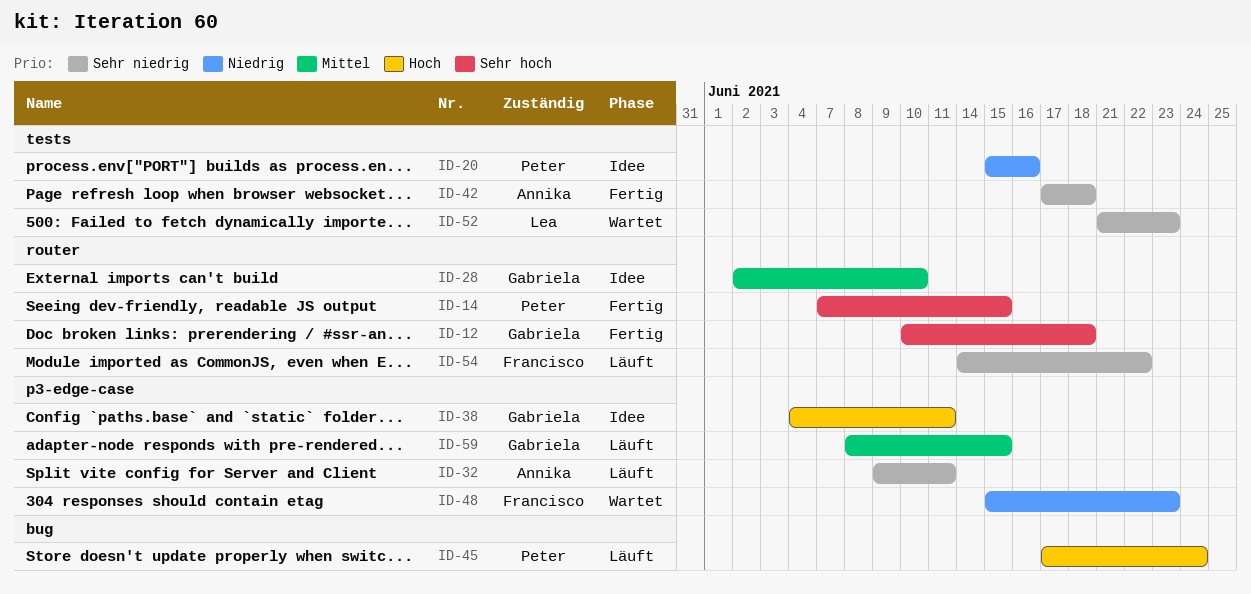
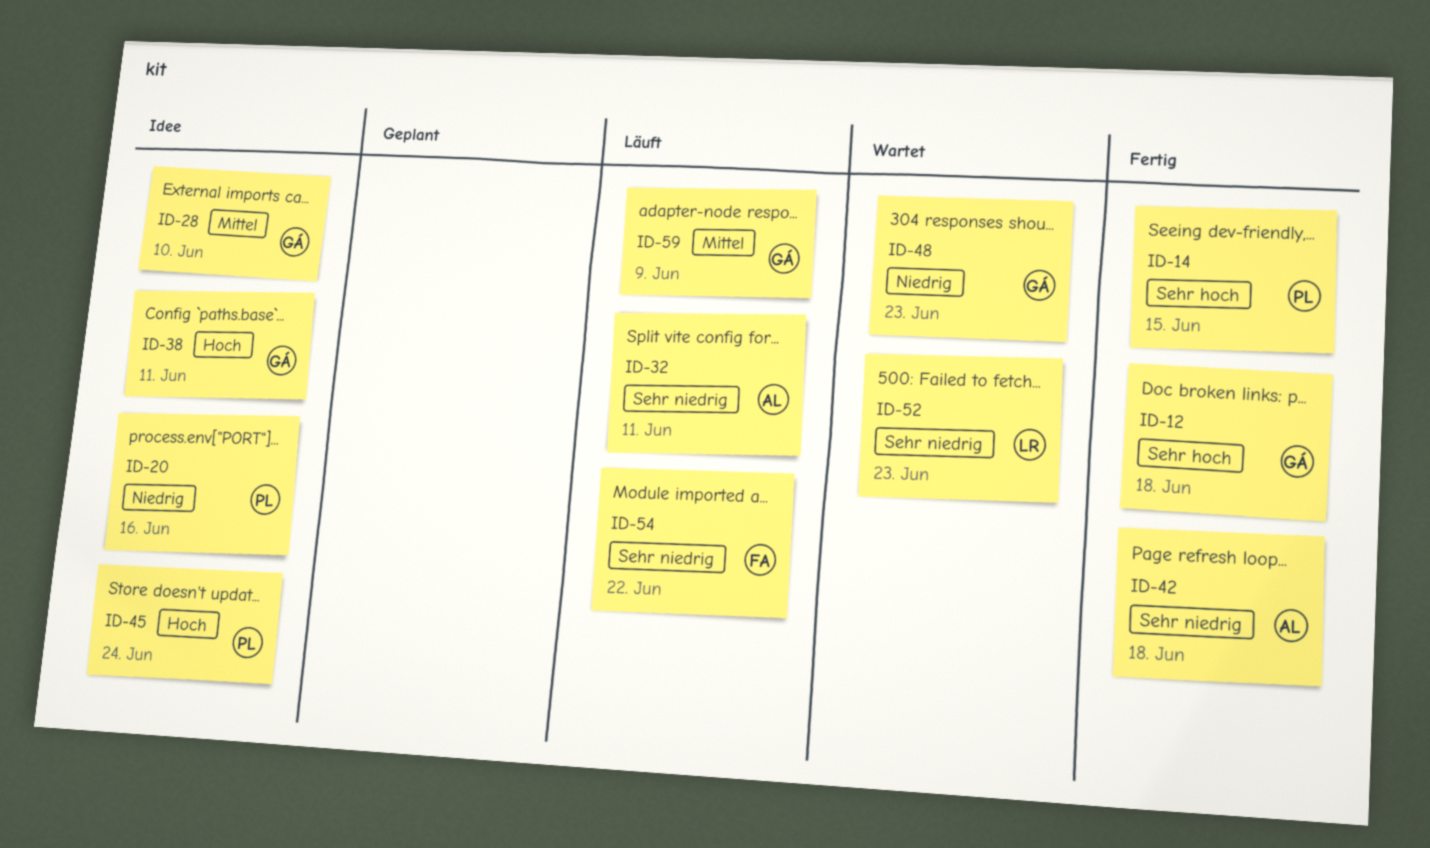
ID-45, status: Läuft -> Idee
ID-48, owner: Francisco -> Gabriela
ID-59, due: Jun 15 -> Jun 9

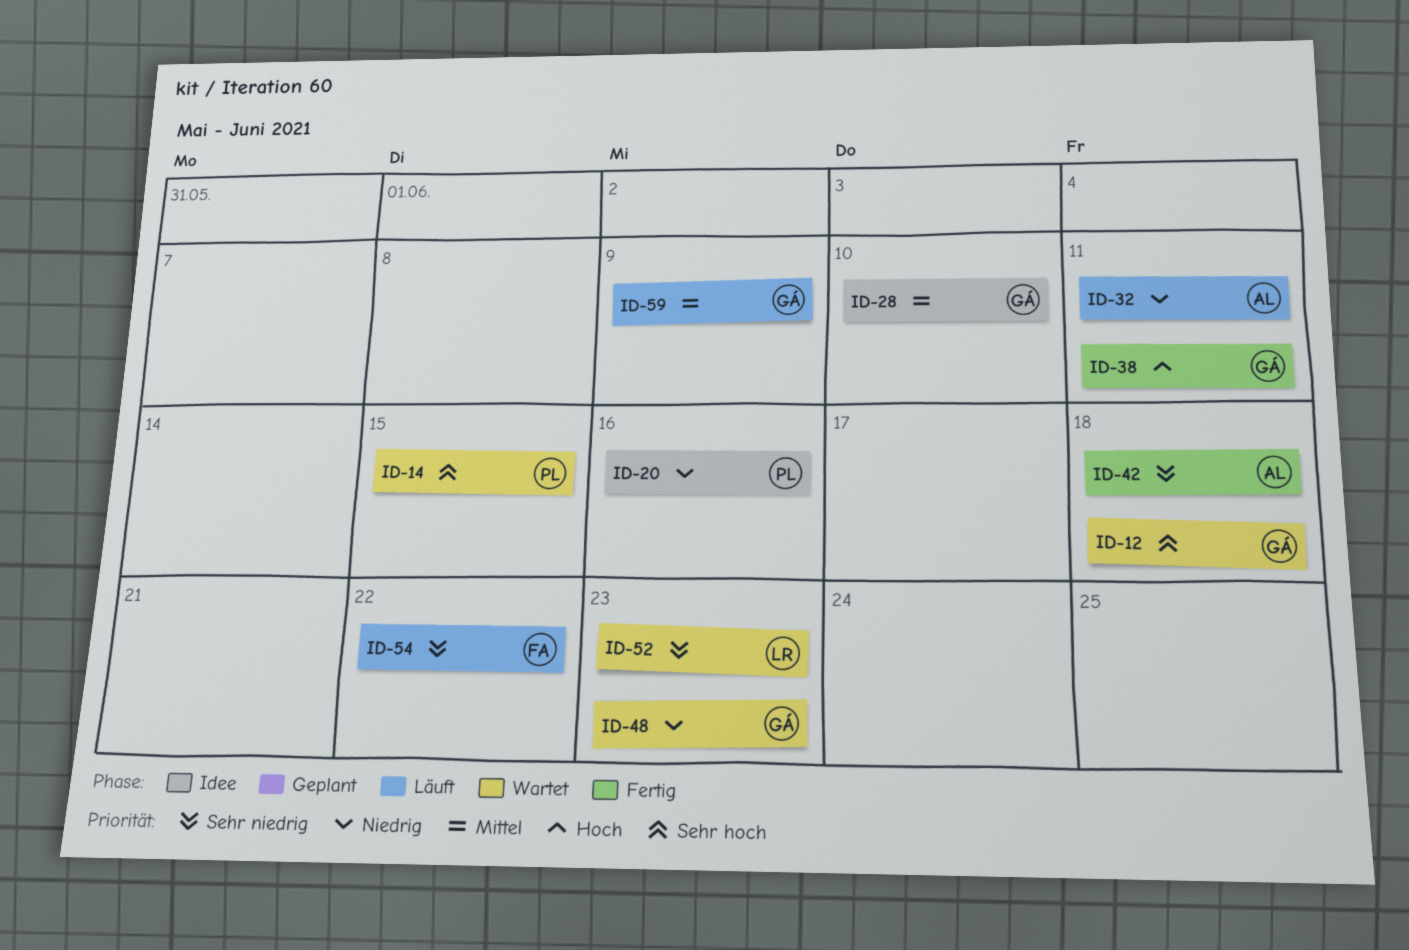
ID-12, status: Fertig -> Wartet
ID-14, status: Fertig -> Wartet
ID-32, priority: Sehr niedrig -> Niedrig
ID-38, status: Idee -> Fertig
ID-45: present -> none

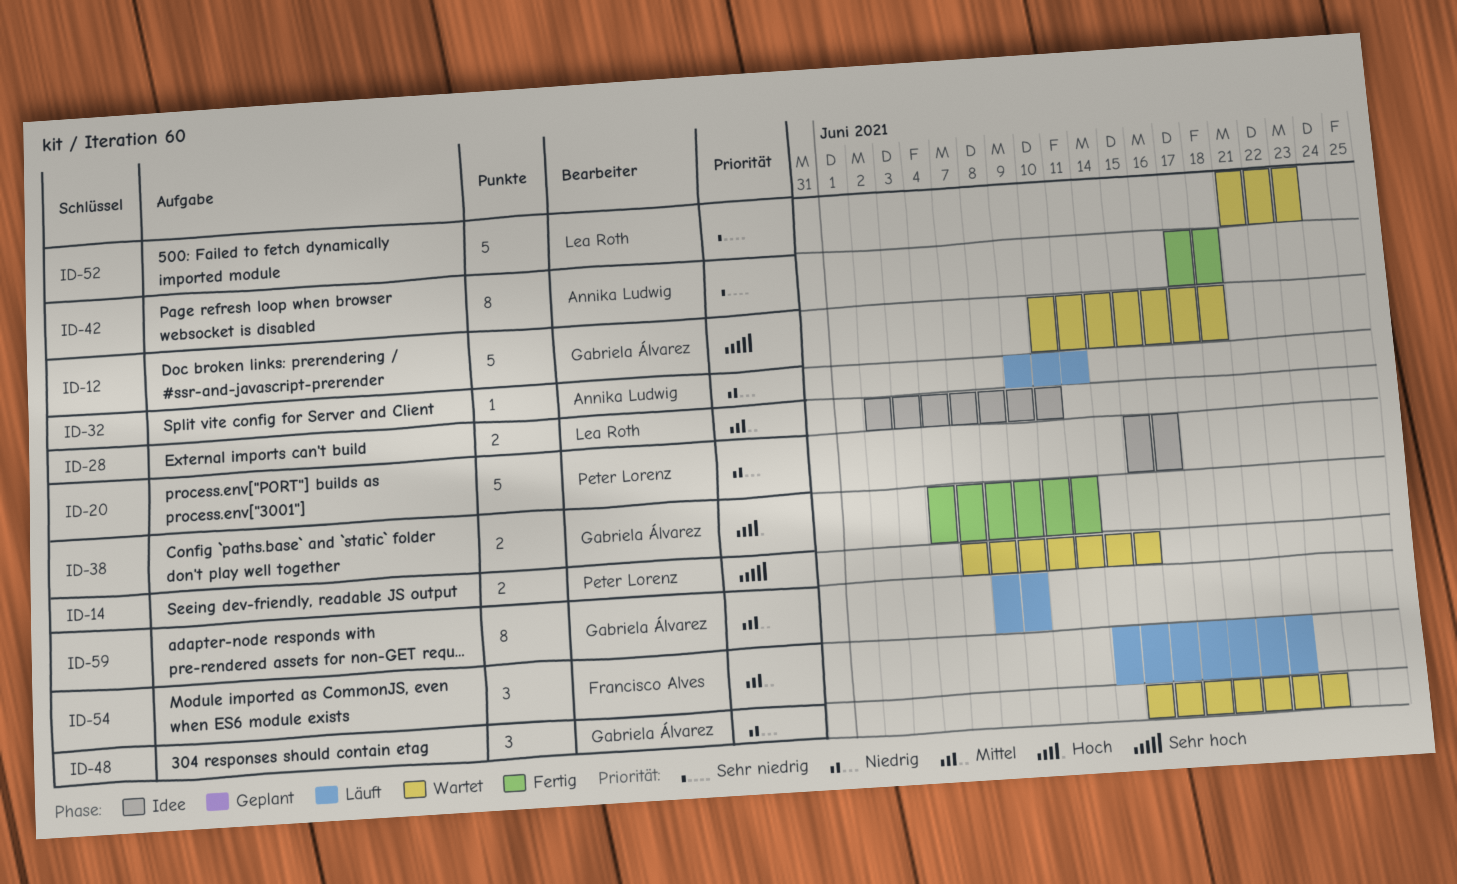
ID-28, owner: Gabriela Álvarez -> Lea Roth
ID-54, priority: Sehr niedrig -> Mittel

